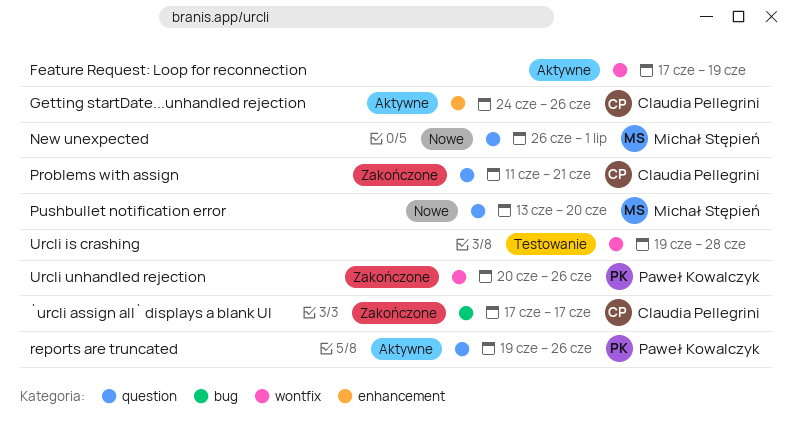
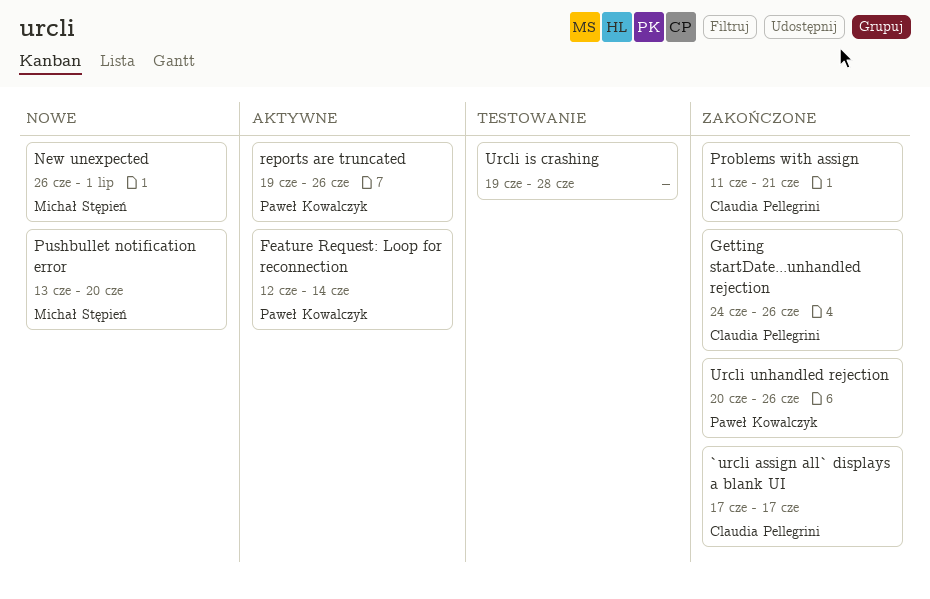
Feature Request: Loop for reconnection, owner: none -> Paweł Kowalczyk
Feature Request: Loop for reconnection, start: Jun 17 -> Jun 12
Feature Request: Loop for reconnection, due: Jun 19 -> Jun 14
Getting startDate...unhandled rejection, status: Aktywne -> Zakończone

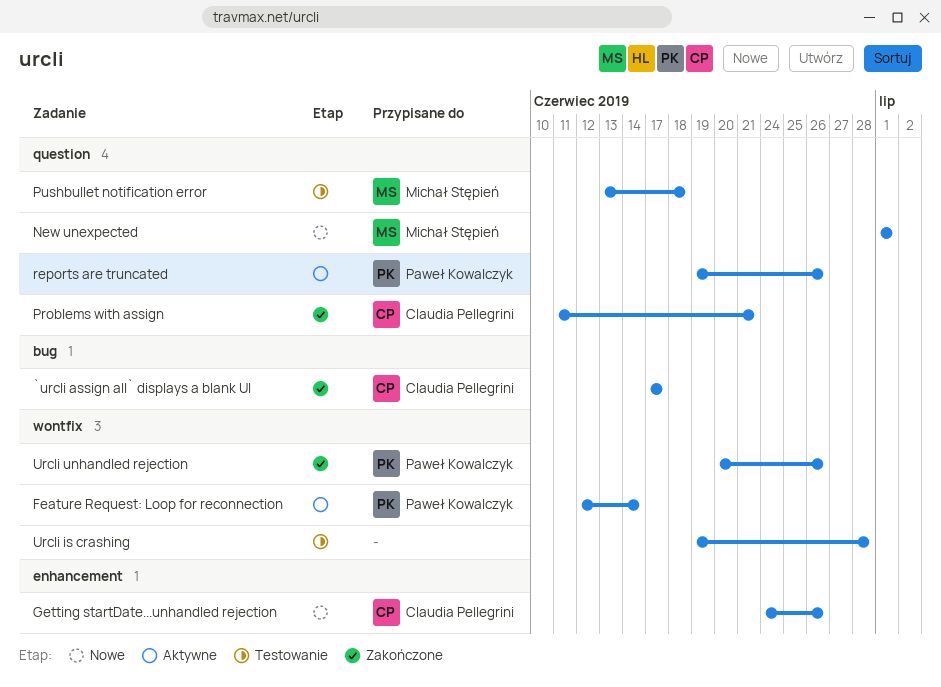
Getting startDate...unhandled rejection, status: Zakończone -> Nowe
New unexpected, start: Jun 26 -> Jul 1
Pushbullet notification error, status: Nowe -> Testowanie
Pushbullet notification error, due: Jun 20 -> Jun 18

